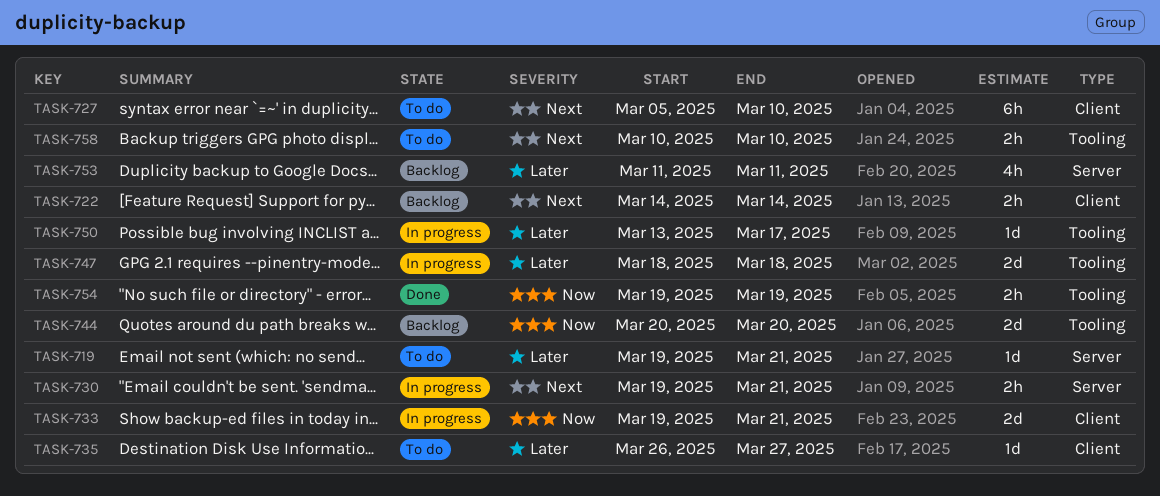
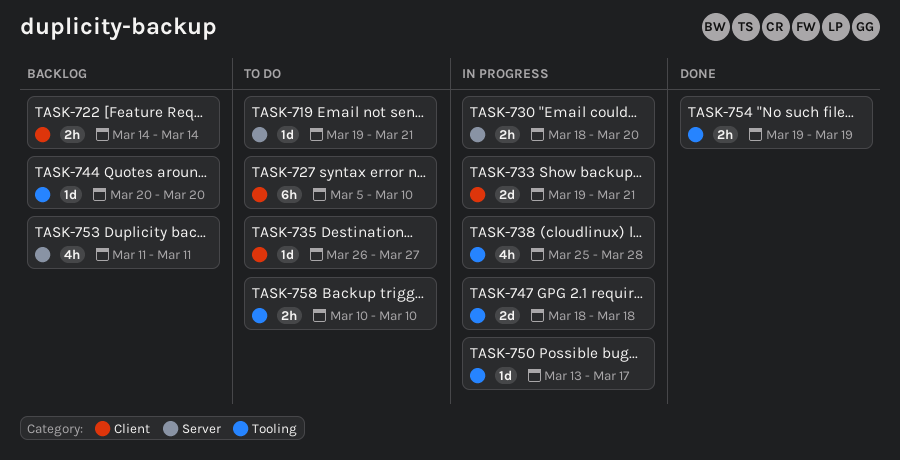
TASK-730, start: Mar 19 -> Mar 18
TASK-730, due: Mar 21 -> Mar 20
TASK-738: none -> present
TASK-744, estimate: 2d -> 1d

